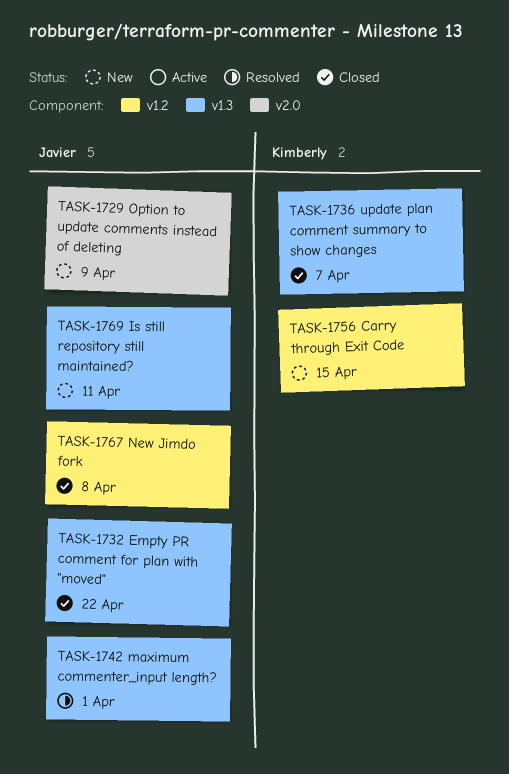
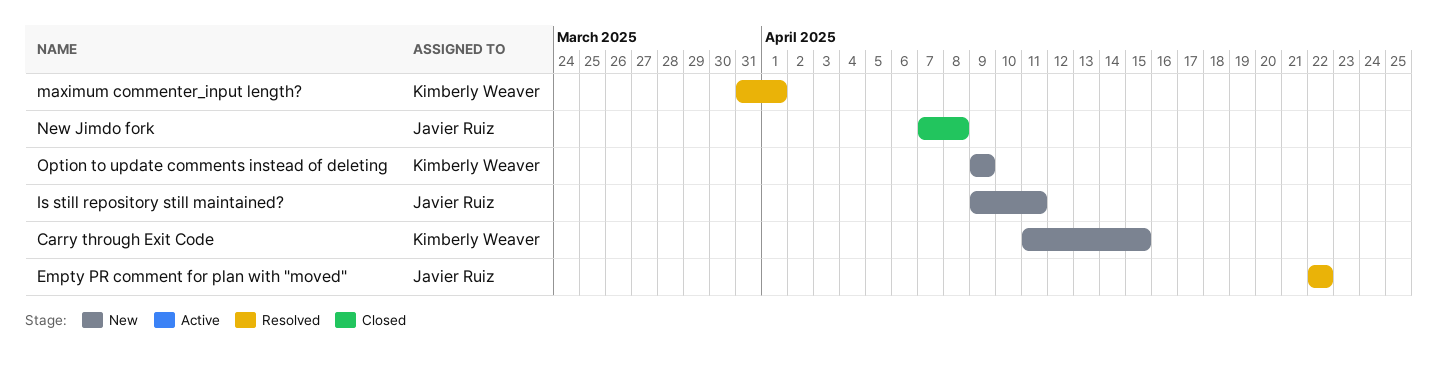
Empty PR comment for plan with "moved", status: Closed -> Resolved
maximum commenter_input length?, owner: Javier Ruiz -> Kimberly Weaver
Option to update comments instead of deleting, owner: Javier Ruiz -> Kimberly Weaver
update plan comment summary to show changes: present -> none

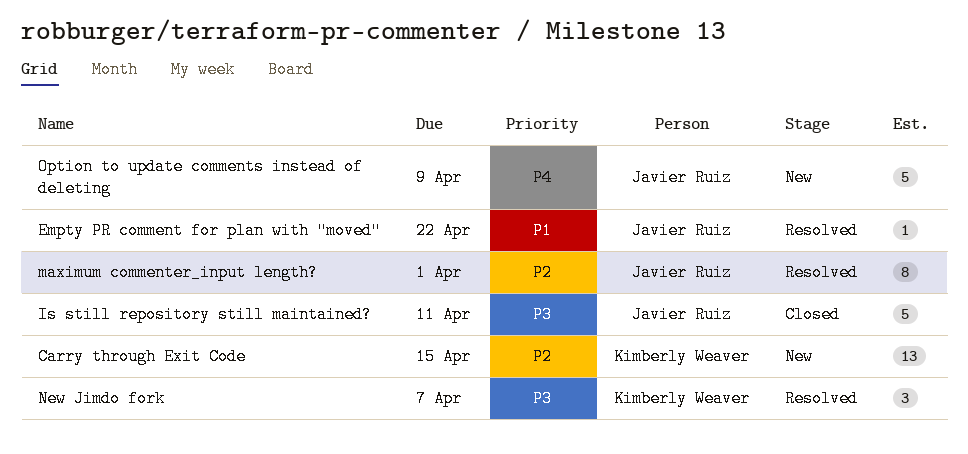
Is still repository still maintained?, status: New -> Closed
maximum commenter_input length?, owner: Kimberly Weaver -> Javier Ruiz
New Jimdo fork, status: Closed -> Resolved
New Jimdo fork, owner: Javier Ruiz -> Kimberly Weaver
New Jimdo fork, due: Apr 8 -> Apr 7
Option to update comments instead of deleting, owner: Kimberly Weaver -> Javier Ruiz

